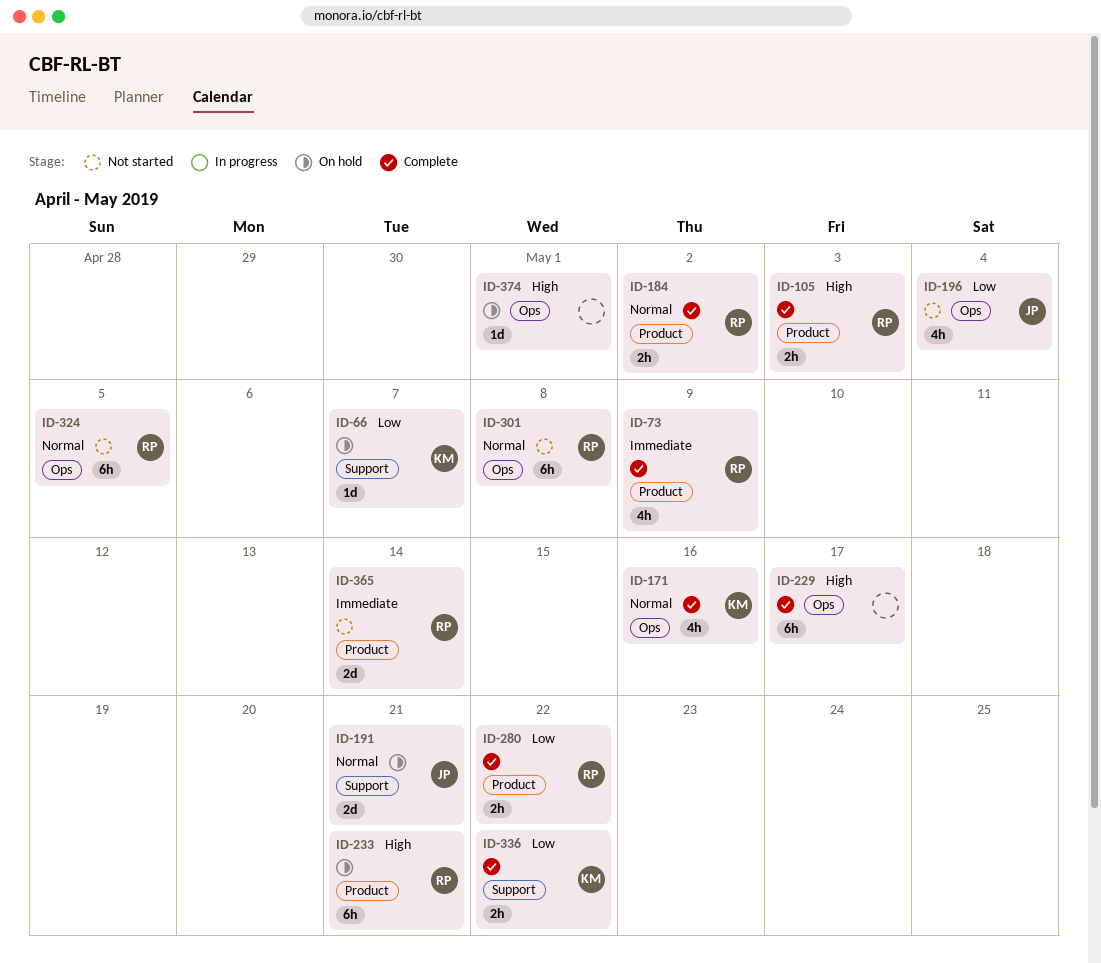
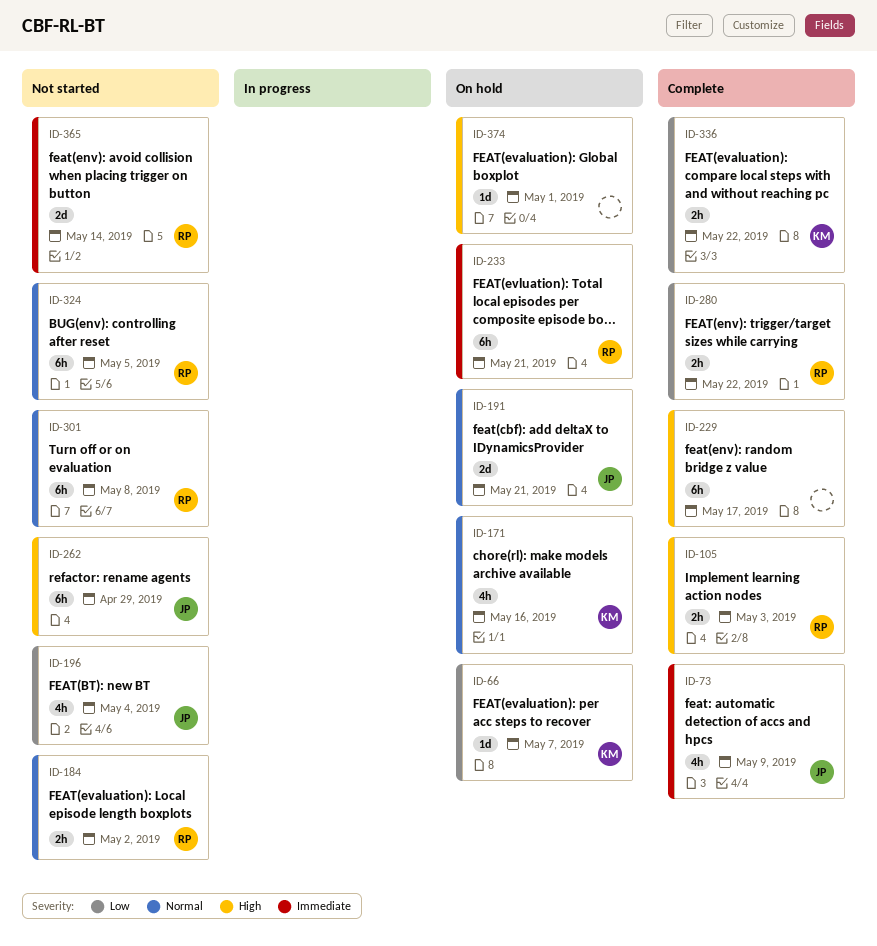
ID-73, owner: RP -> JP
ID-171, status: Complete -> On hold
ID-184, status: Complete -> Not started
ID-233, priority: High -> Immediate
ID-262: none -> present

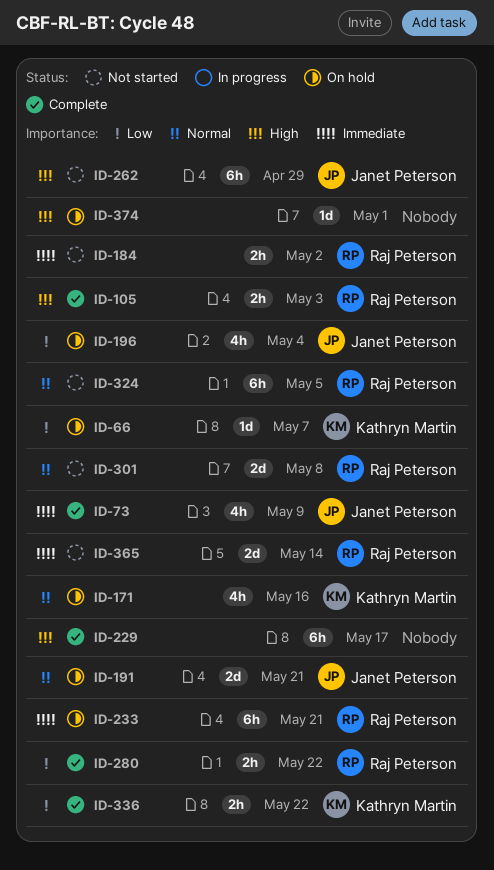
ID-184, priority: Normal -> Immediate
ID-196, status: Not started -> On hold
ID-301, estimate: 6h -> 2d

